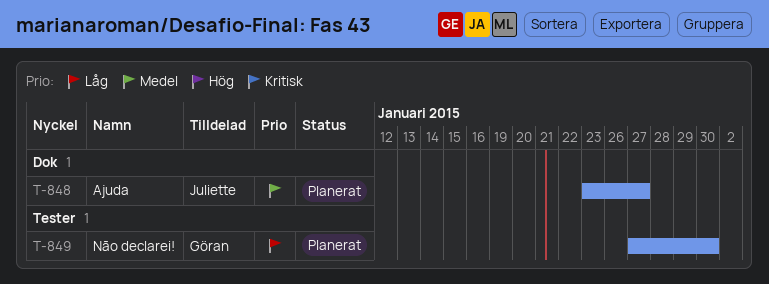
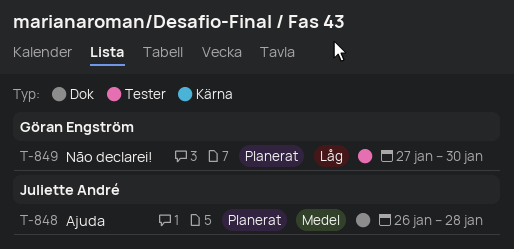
T-848, start: Jan 23 -> Jan 26
T-848, due: Jan 27 -> Jan 28

